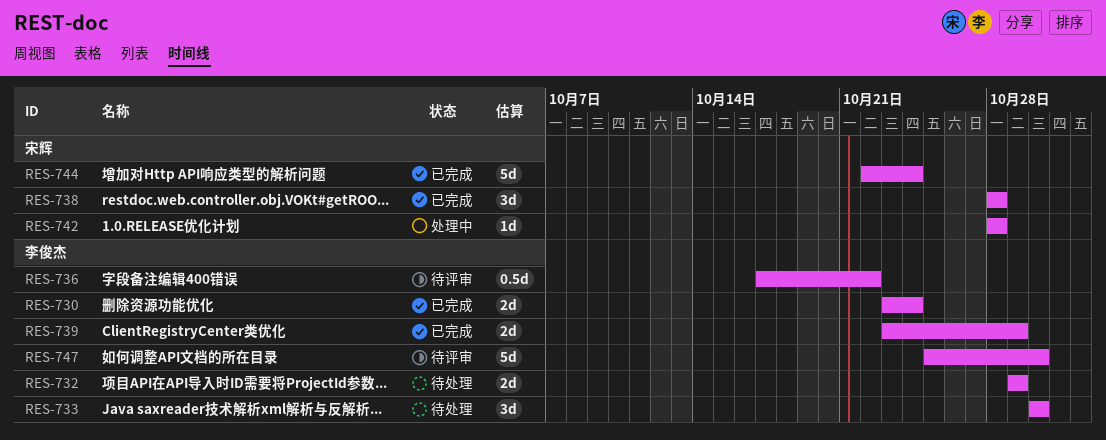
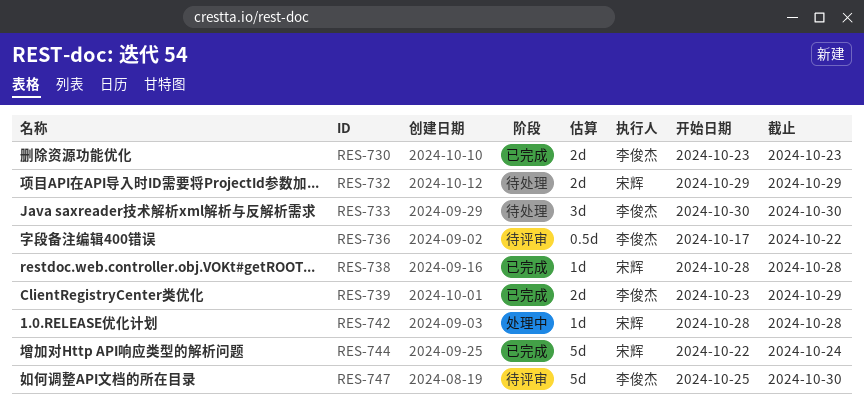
RES-730, due: Oct 24 -> Oct 23
RES-732, owner: 李俊杰 -> 宋辉
RES-738, estimate: 3d -> 1d

